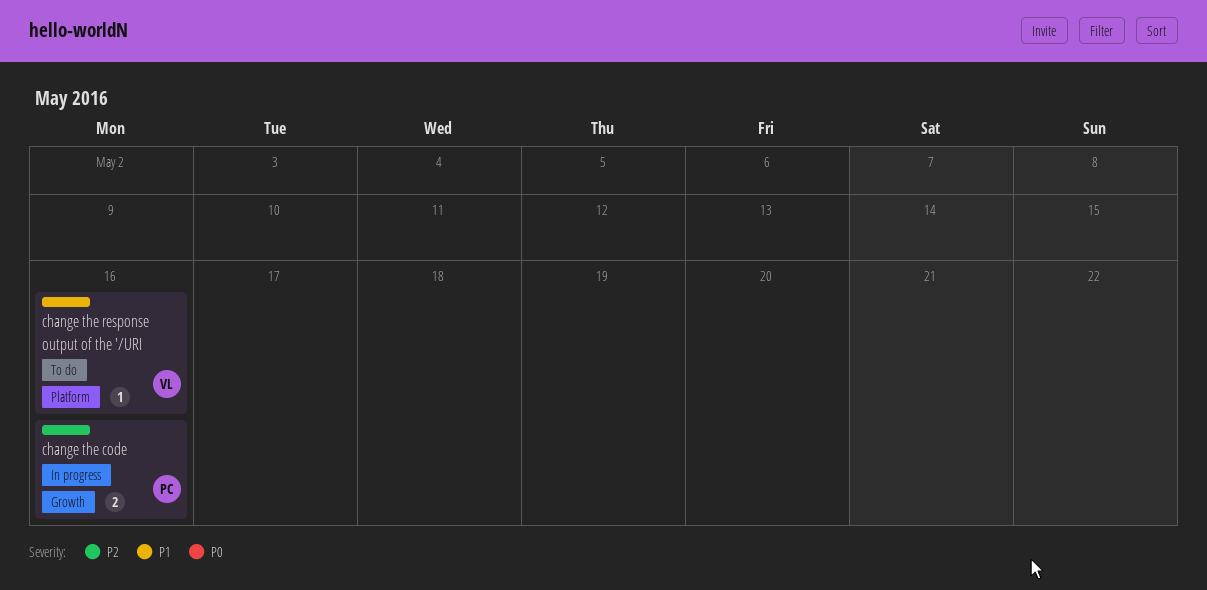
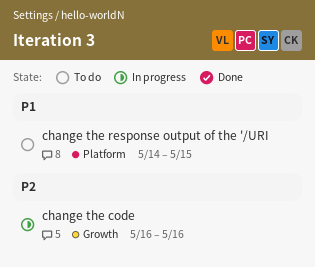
change the response output of the '/URI, due: May 16 -> May 15

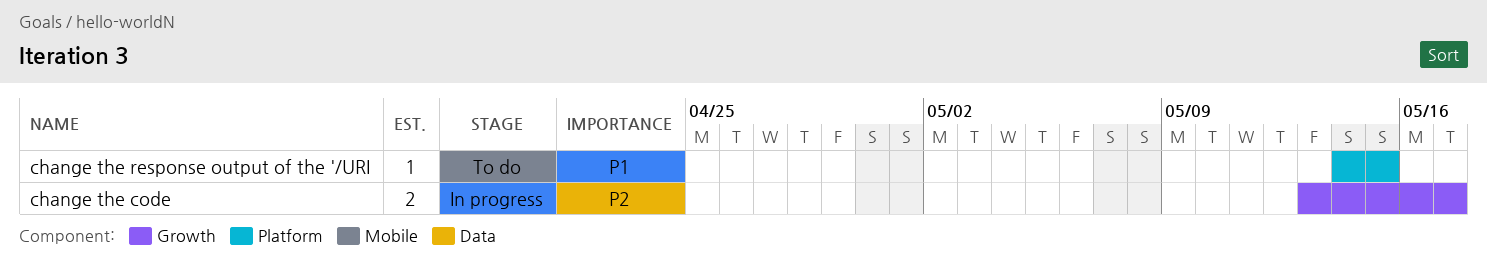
change the code, start: May 16 -> May 13
change the code, due: May 16 -> May 17

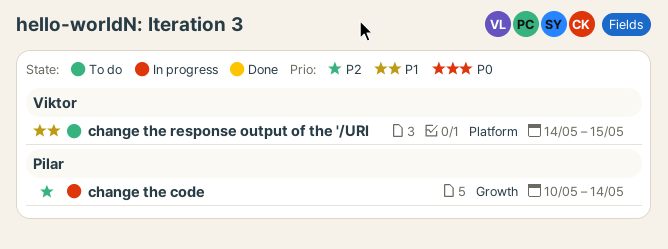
change the code, start: May 13 -> May 10
change the code, due: May 17 -> May 14

